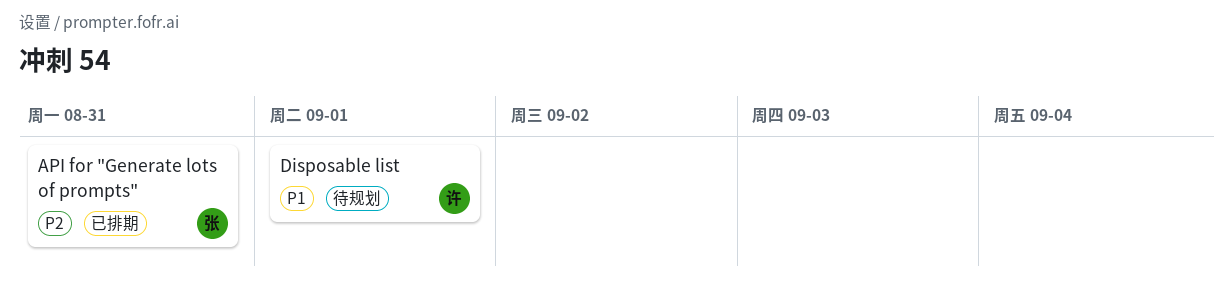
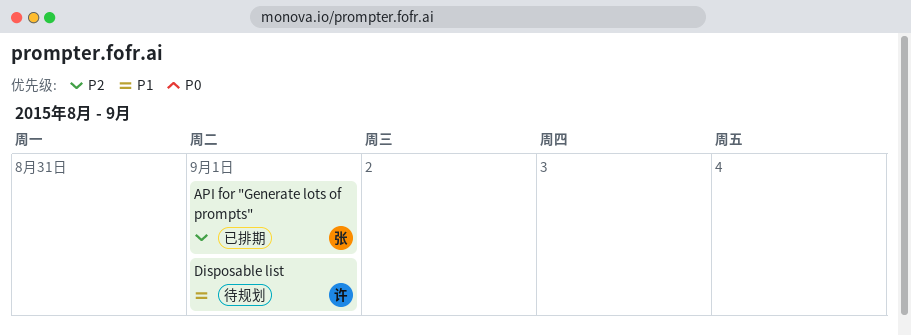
API for "Generate lots of prompts", due: Aug 31 -> Sep 1

